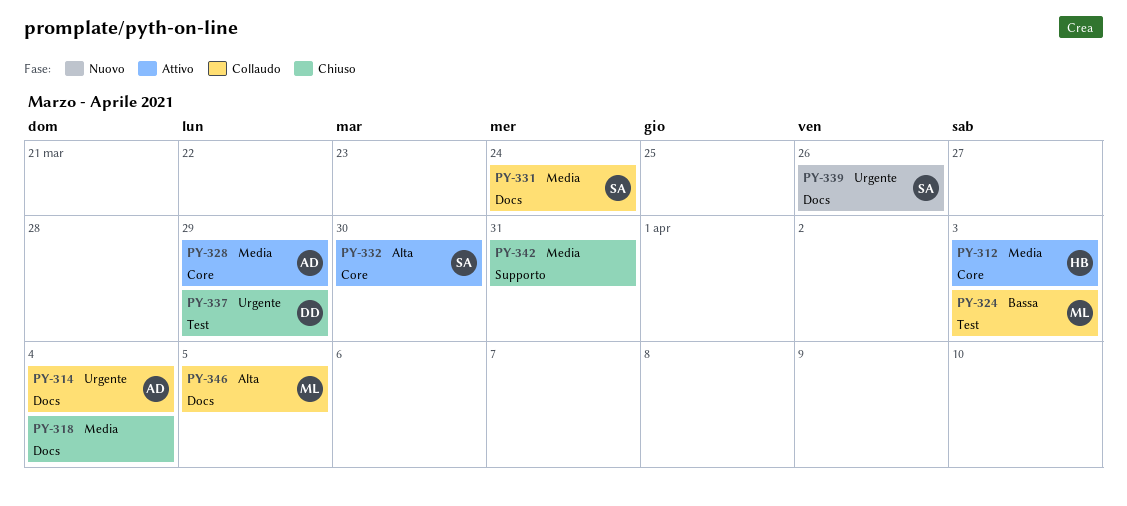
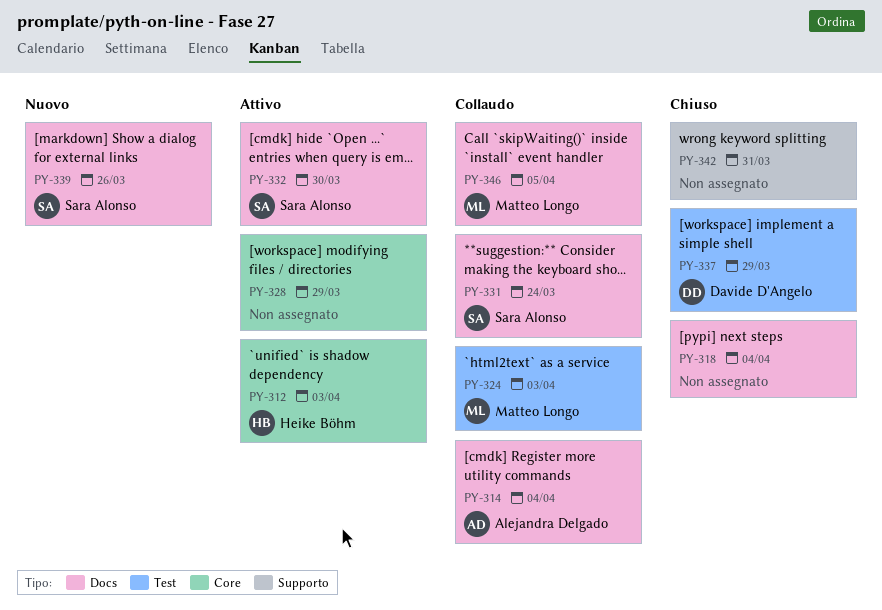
PY-328, owner: Alejandra Delgado -> none
PY-332, label: Core -> Docs

